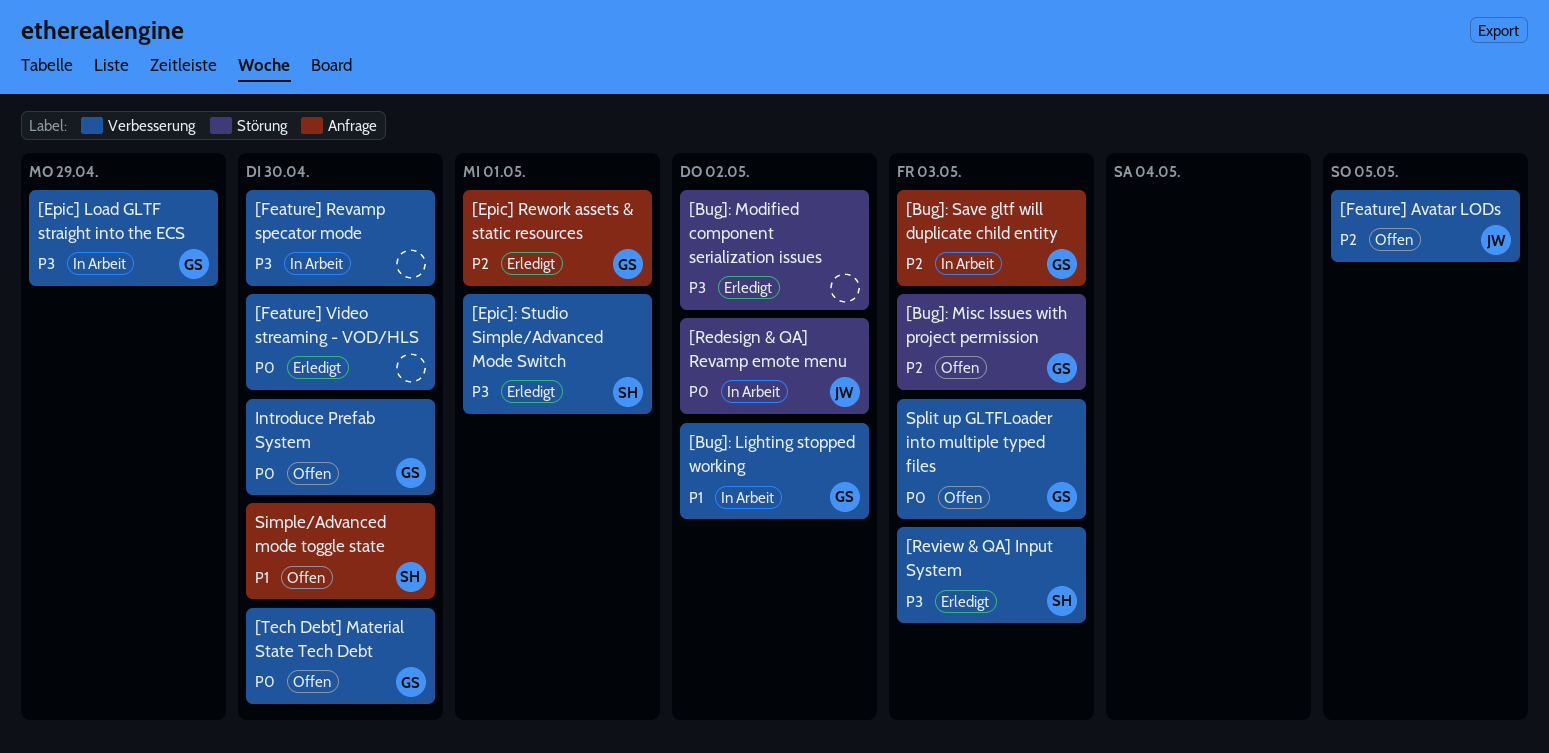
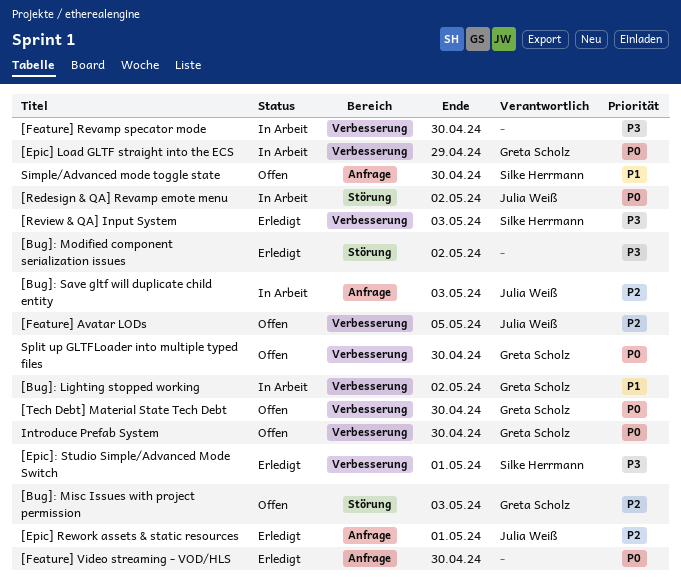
[Bug]: Save gltf will duplicate child entity, owner: Greta Scholz -> Julia Weiß
[Epic] Load GLTF straight into the ECS, priority: P3 -> P0
[Epic] Rework assets & static resources, owner: Greta Scholz -> Julia Weiß
[Feature] Video streaming - VOD/HLS, label: Verbesserung -> Anfrage
Split up GLTFLoader into multiple typed files, due: May 3 -> Apr 30

